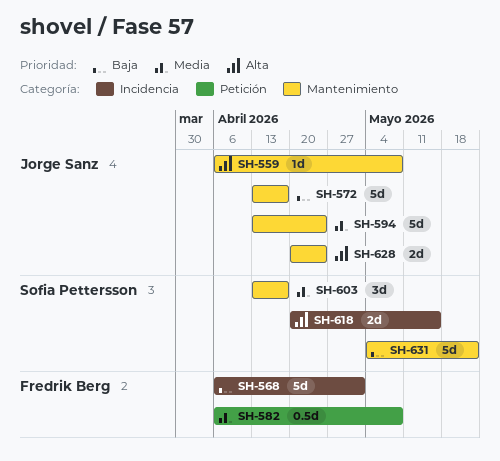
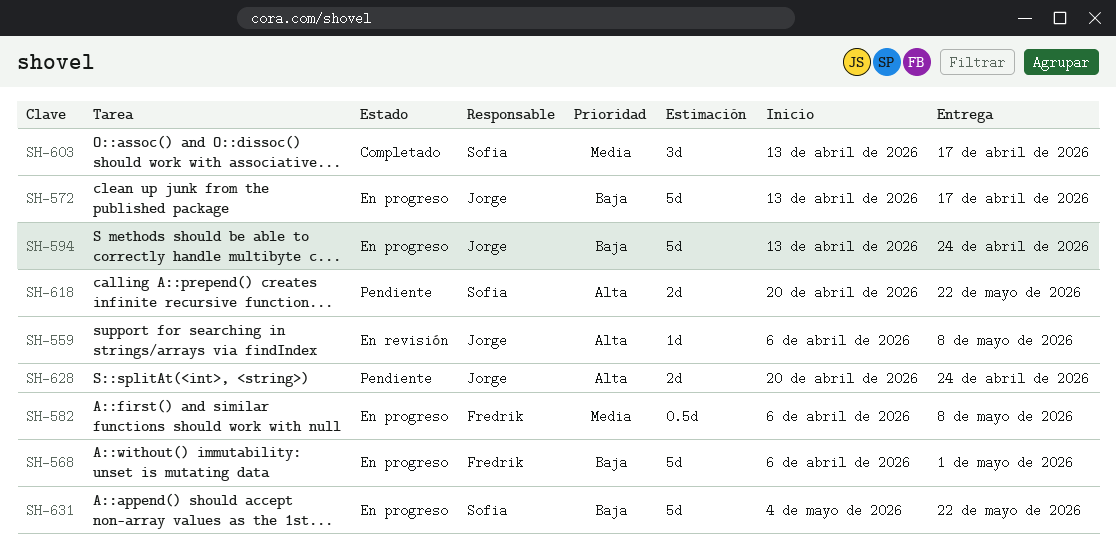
SH-594, priority: Media -> Baja
SH-618, due: May 15 -> May 22

